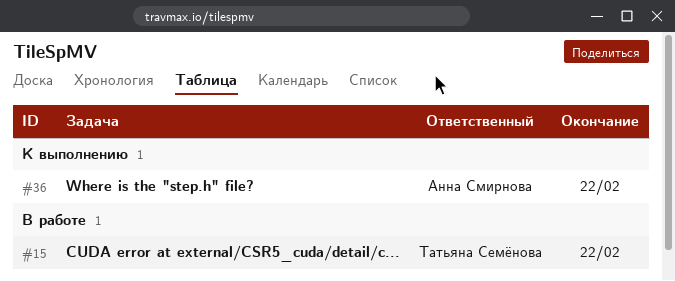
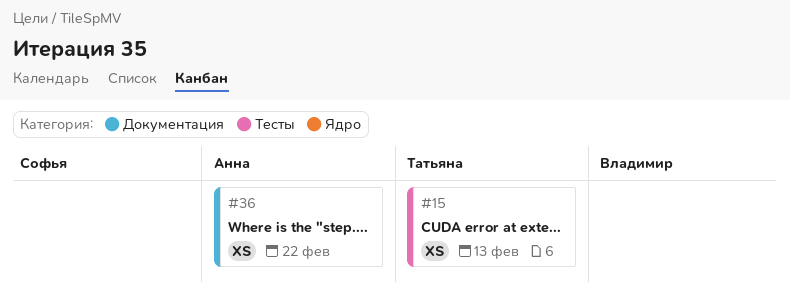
#15, due: Feb 22 -> Feb 13

